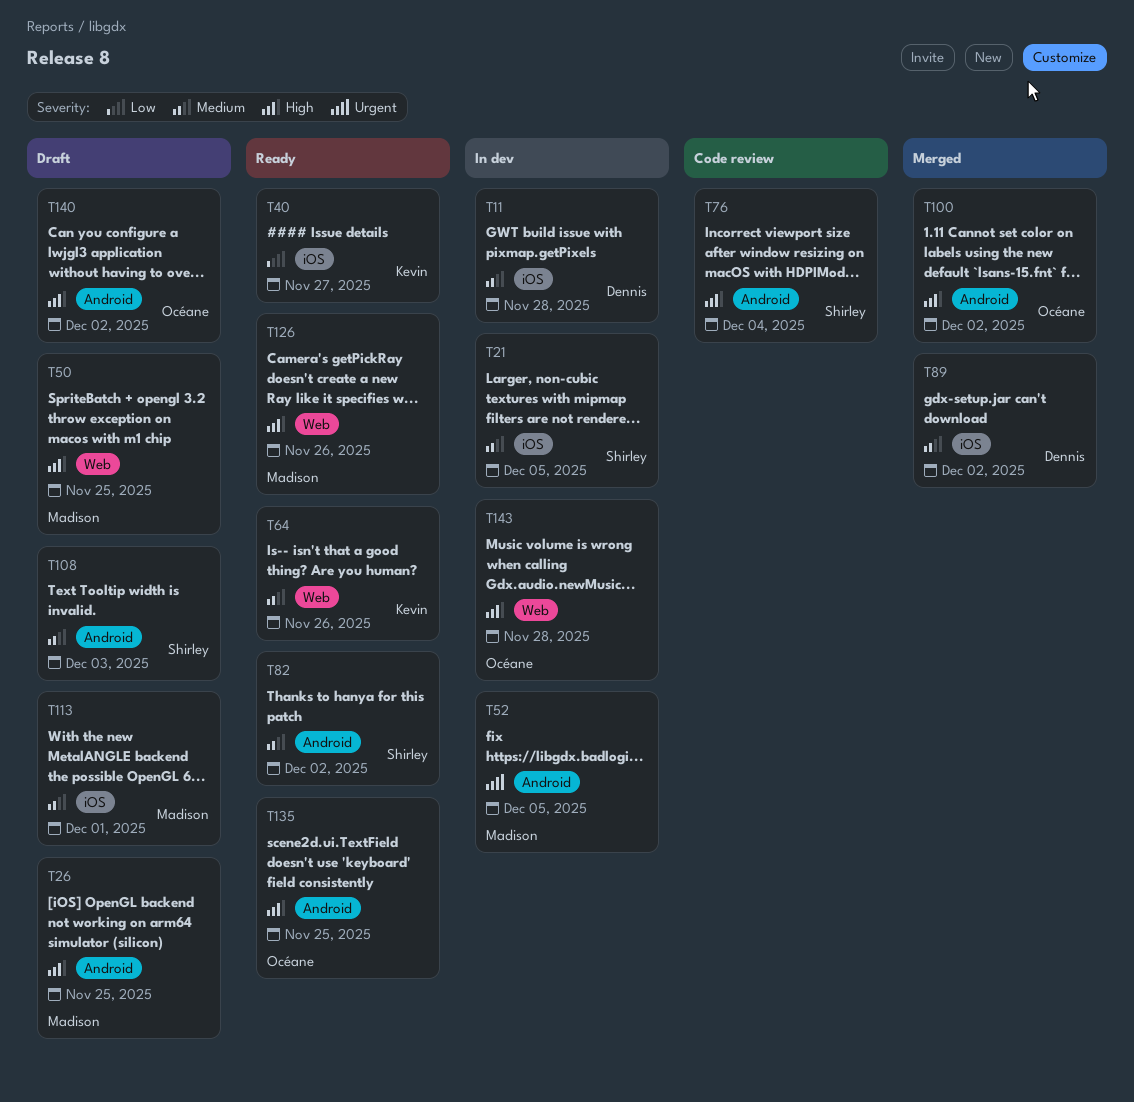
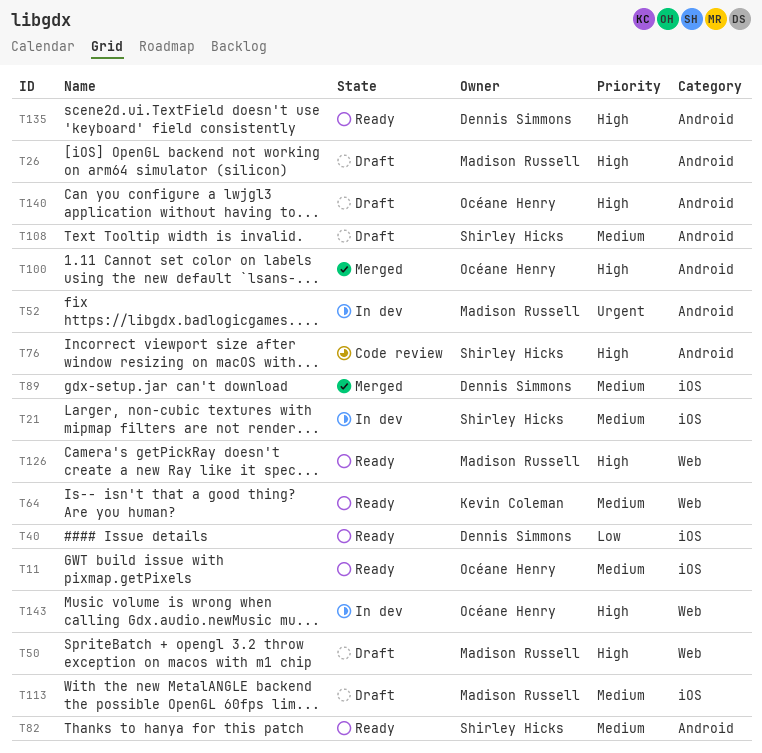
T11, status: In dev -> Ready
T11, owner: Dennis Simmons -> Océane Henry
T40, owner: Kevin Coleman -> Dennis Simmons
T135, owner: Océane Henry -> Dennis Simmons

